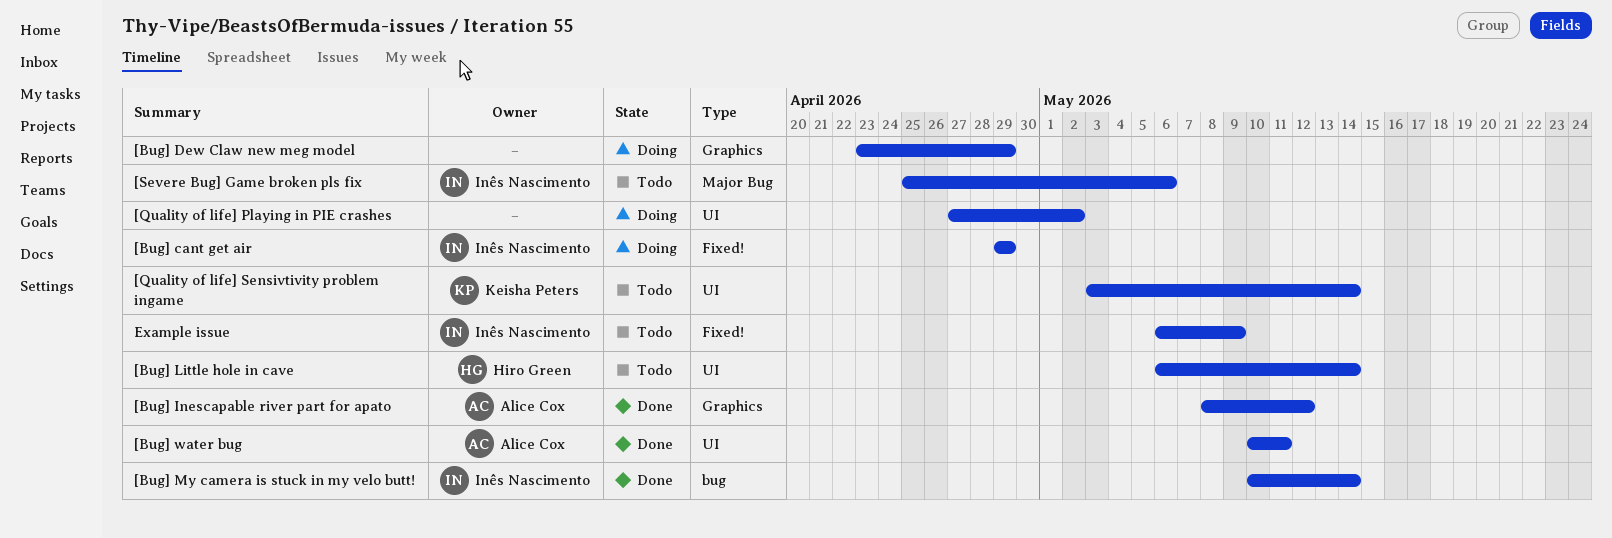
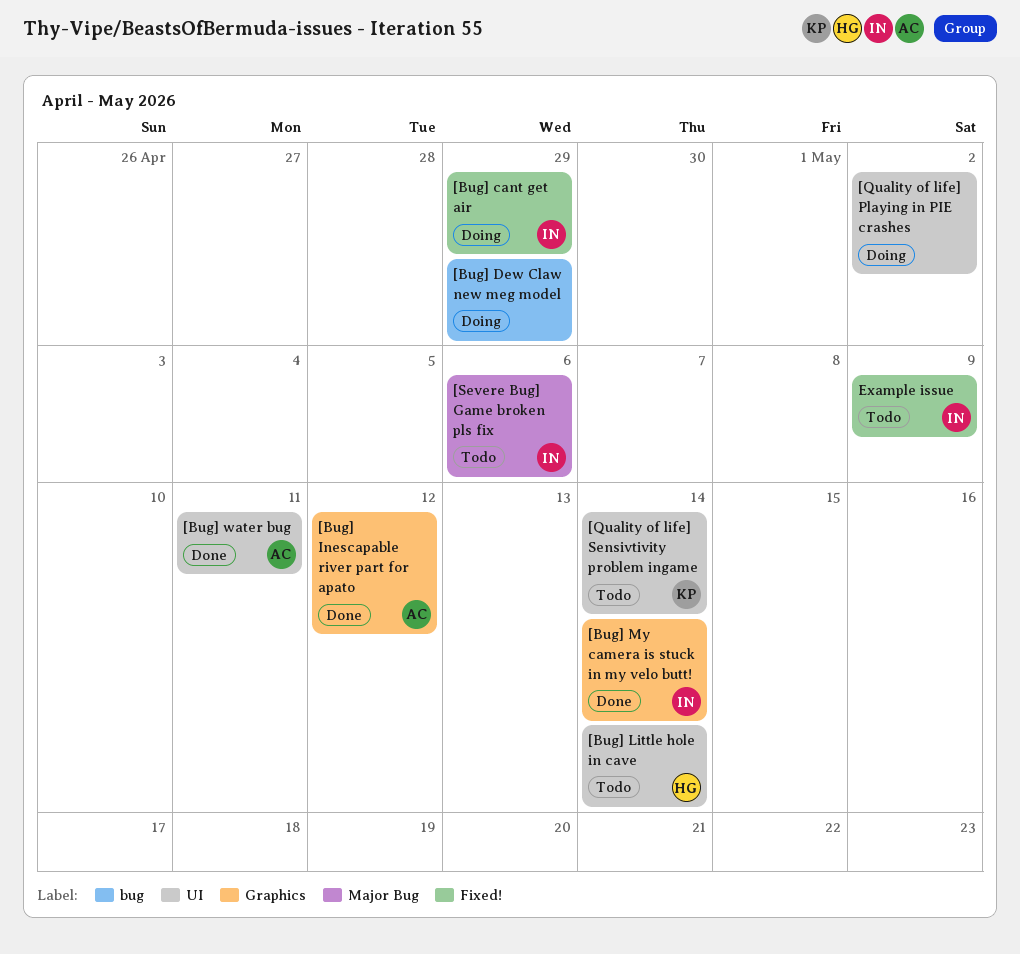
[Bug] Dew Claw new meg model, label: Graphics -> bug
[Bug] My camera is stuck in my velo butt!, label: bug -> Graphics

